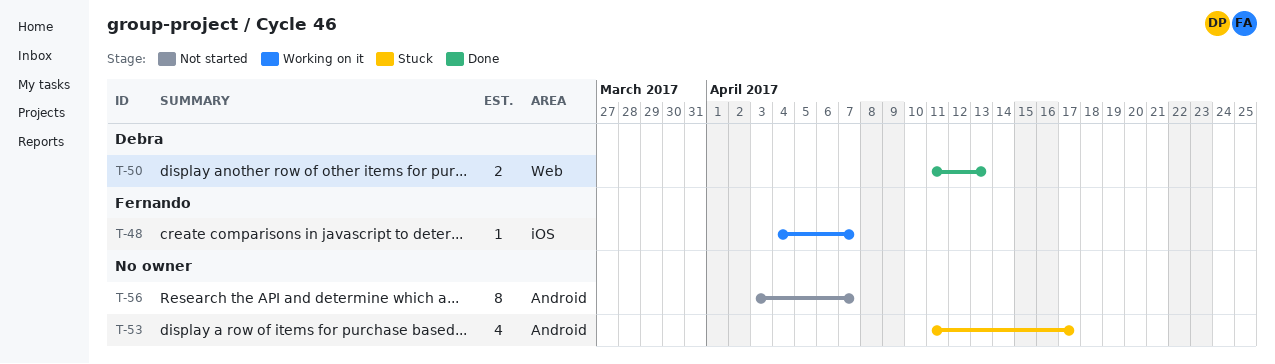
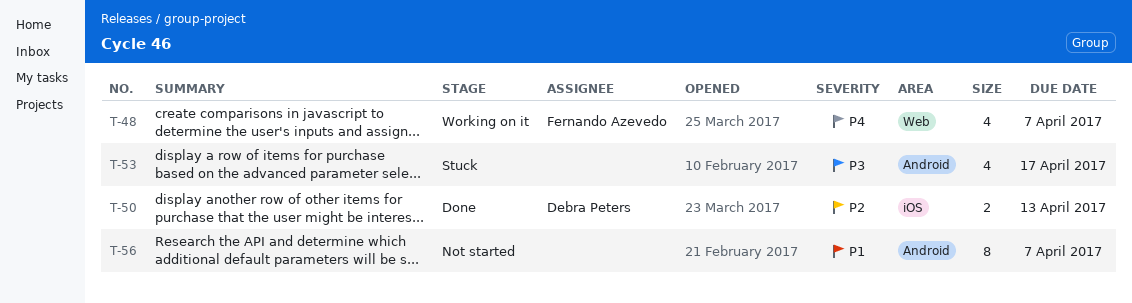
T-48, label: iOS -> Web
T-48, estimate: 1 -> 4
T-50, label: Web -> iOS

